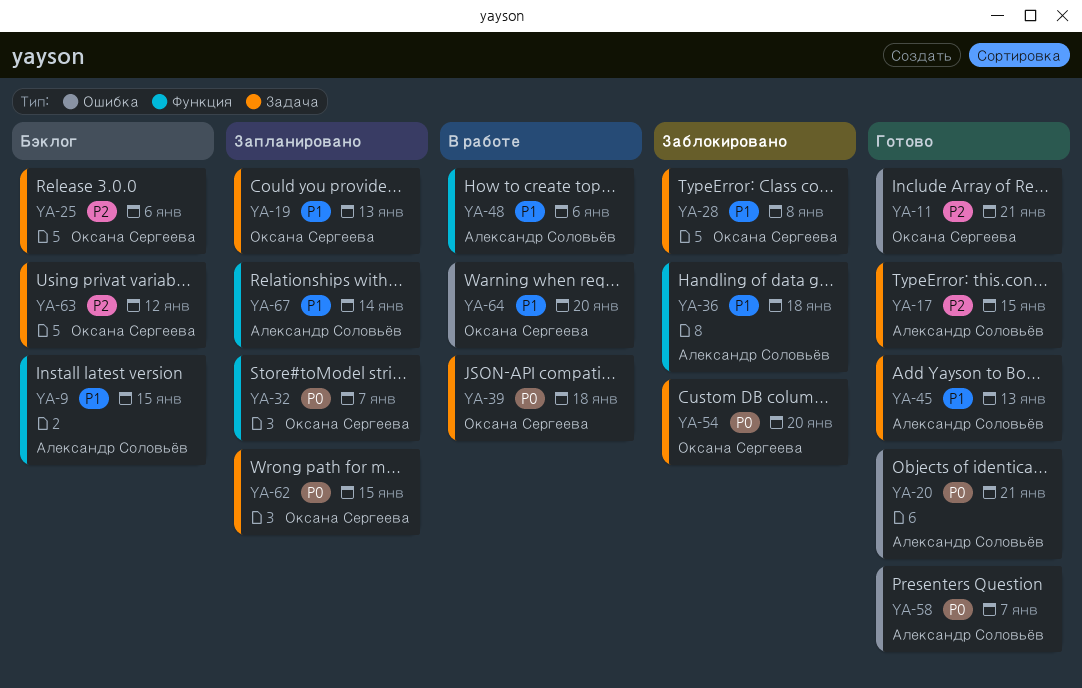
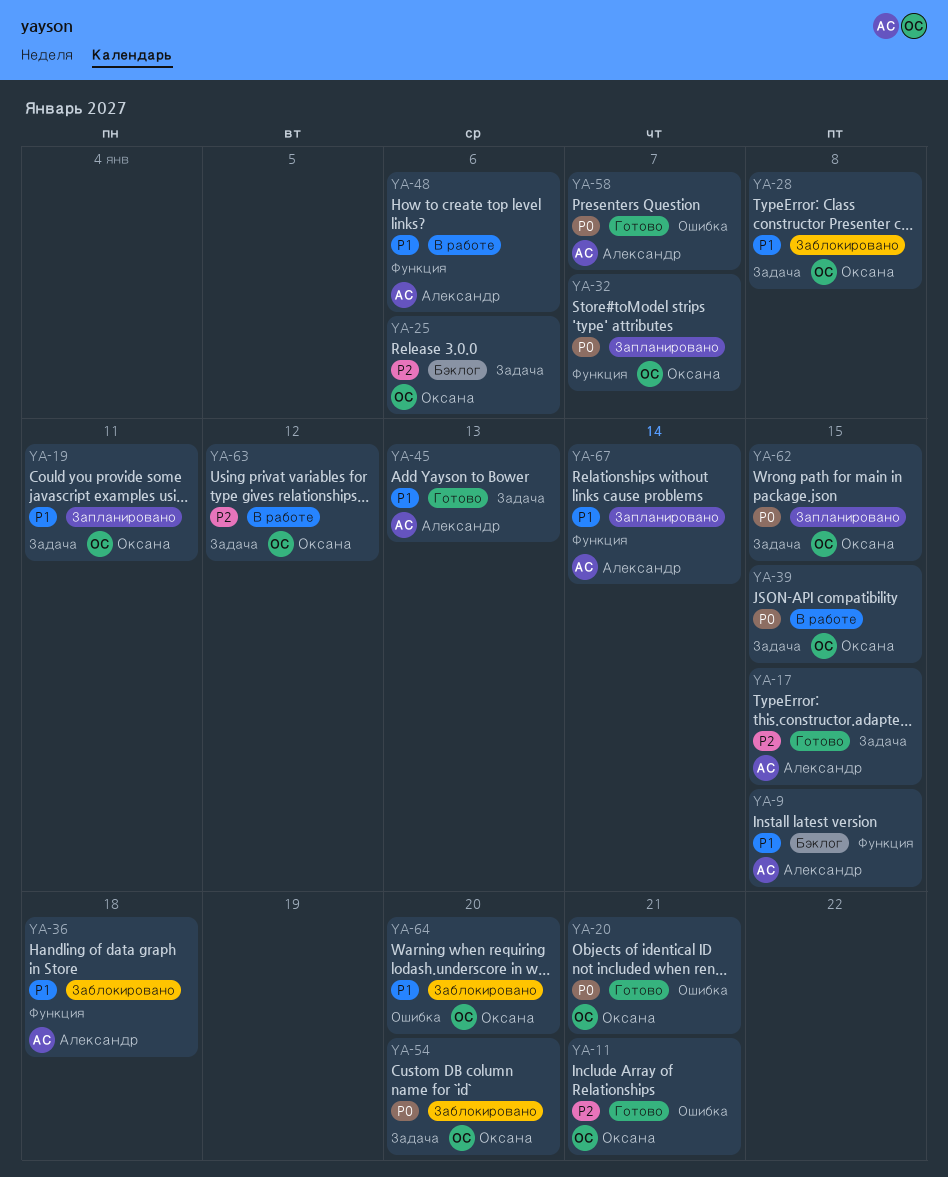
YA-19, due: Jan 13 -> Jan 11
YA-20, owner: Александр Соловьёв -> Оксана Сергеева
YA-39, due: Jan 18 -> Jan 15
YA-63, status: Бэклог -> В работе
YA-64, status: В работе -> Заблокировано

